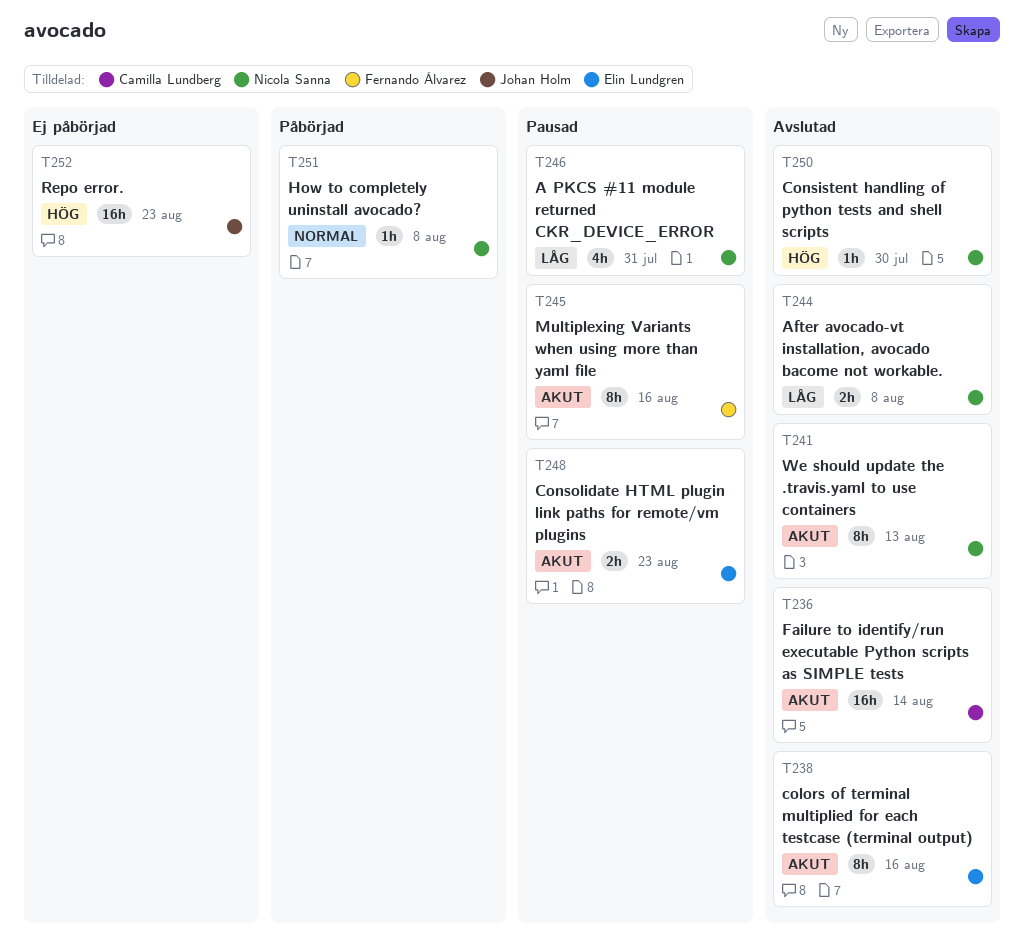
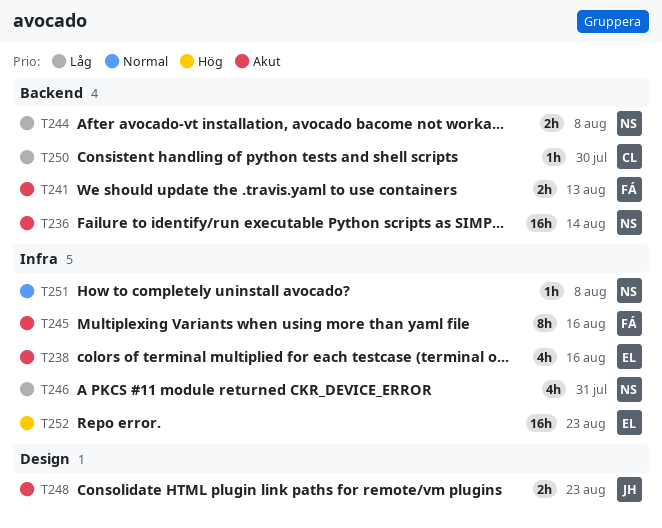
T236, owner: Camilla Lundberg -> Nicola Sanna
T238, estimate: 8h -> 4h
T241, owner: Nicola Sanna -> Fernando Álvarez
T241, estimate: 8h -> 2h
T248, owner: Elin Lundgren -> Johan Holm
T250, owner: Nicola Sanna -> Camilla Lundberg
T250, priority: Hög -> Låg
T252, owner: Johan Holm -> Elin Lundgren

